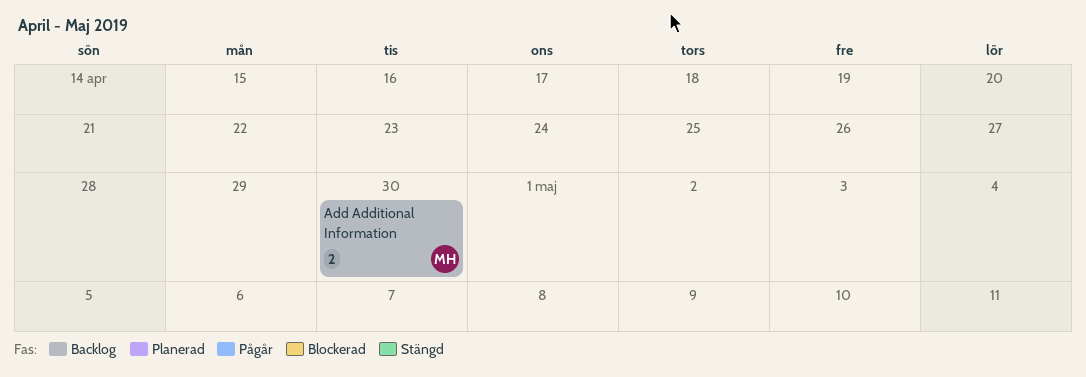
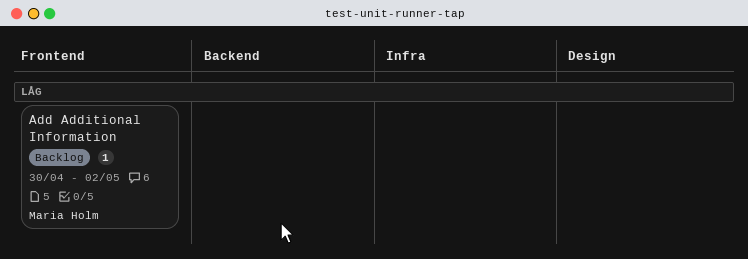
Add Additional Information, estimate: 2 -> 1
Add Additional Information, due: Apr 30 -> May 2

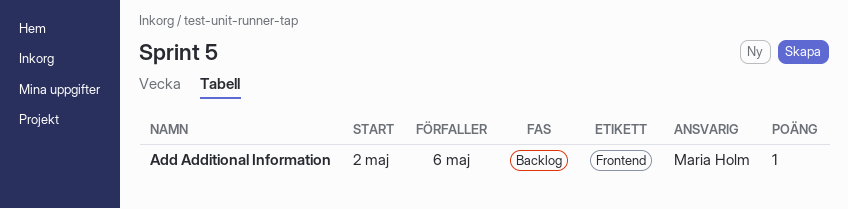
Add Additional Information, start: Apr 30 -> May 2
Add Additional Information, due: May 2 -> May 6

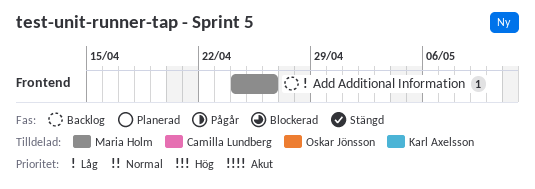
Add Additional Information, start: May 2 -> Apr 24
Add Additional Information, due: May 6 -> Apr 26

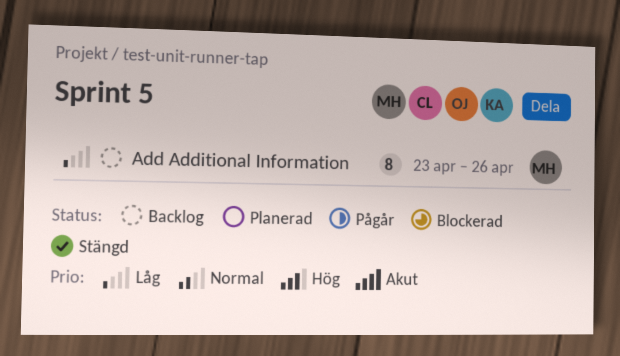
Add Additional Information, estimate: 1 -> 8
Add Additional Information, start: Apr 24 -> Apr 23

